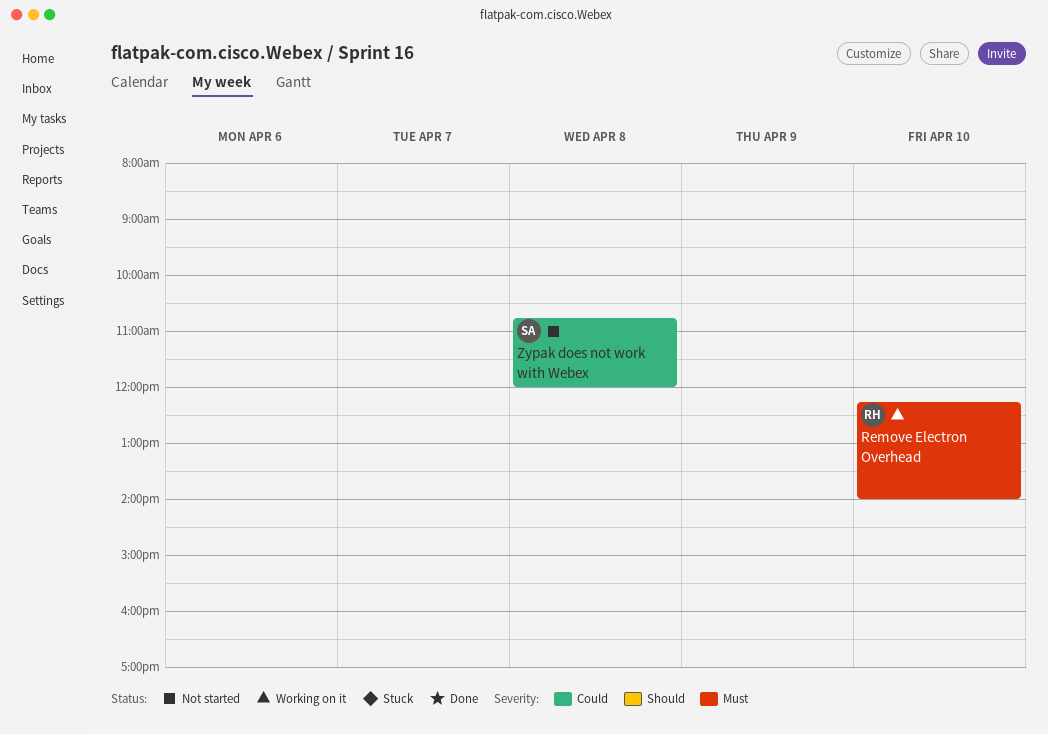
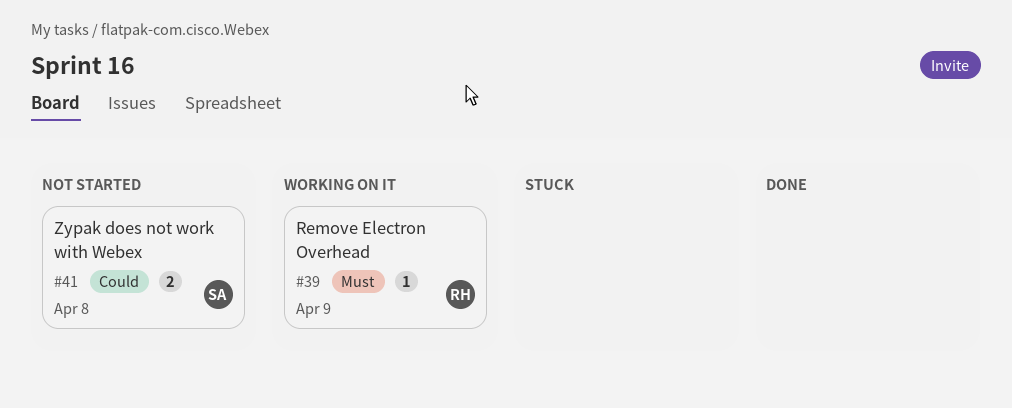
Remove Electron Overhead, day: Apr 10 -> Apr 9

